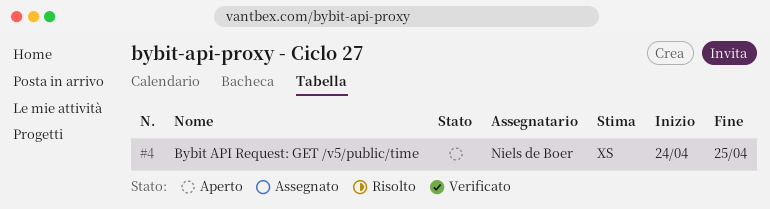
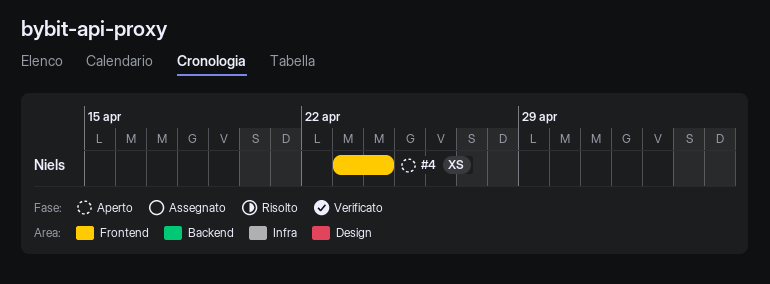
#4, start: Apr 24 -> Apr 23
#4, due: Apr 25 -> Apr 24

